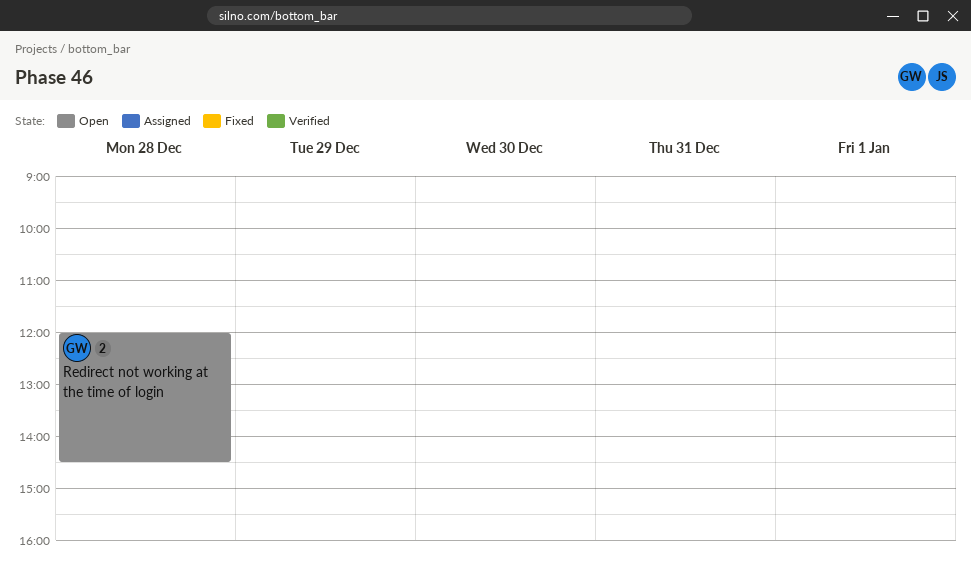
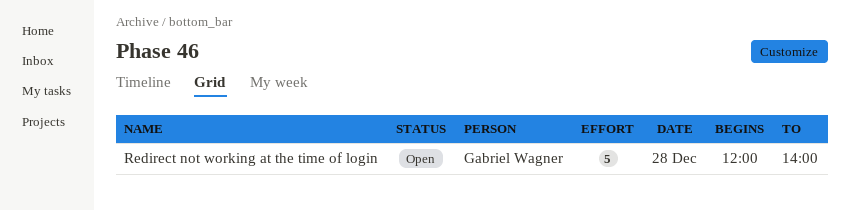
Redirect not working at the time of login, estimate: 2 -> 5
Redirect not working at the time of login, ends: 14:30 -> 14:00

